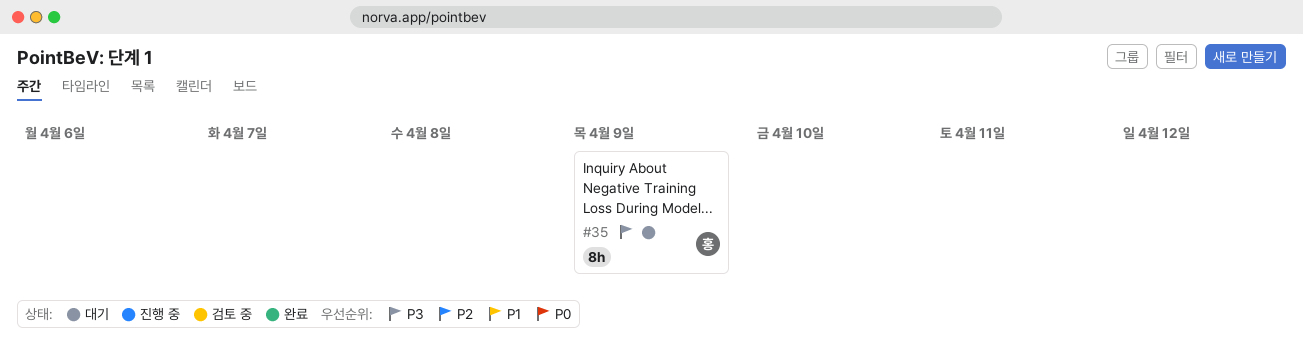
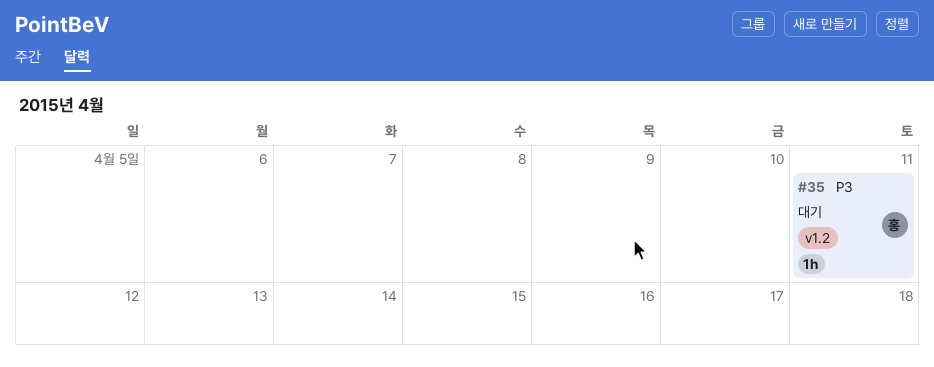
#35, estimate: 8h -> 1h
#35, due: Apr 9 -> Apr 11

